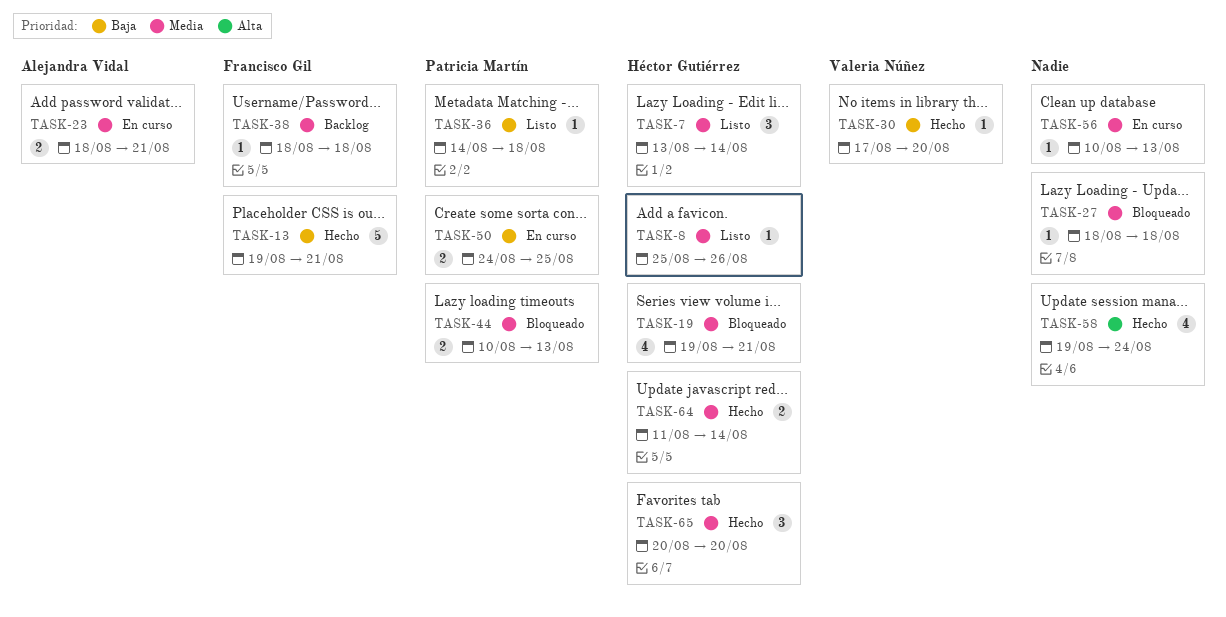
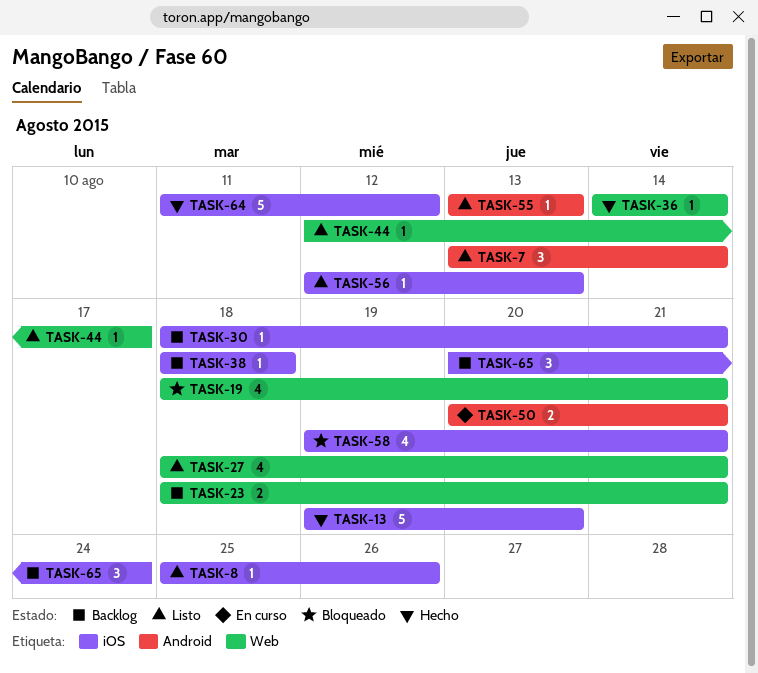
TASK-13, due: Aug 21 -> Aug 20
TASK-19, start: Aug 19 -> Aug 18
TASK-23, status: En curso -> Backlog
TASK-27, status: Bloqueado -> Listo
TASK-27, estimate: 1 -> 4
TASK-27, due: Aug 18 -> Aug 21
TASK-30, status: Hecho -> Backlog
TASK-30, start: Aug 17 -> Aug 18
TASK-30, due: Aug 20 -> Aug 21
TASK-36, status: Listo -> Hecho
TASK-36, due: Aug 18 -> Aug 14
TASK-44, status: Bloqueado -> Listo
TASK-44, estimate: 2 -> 1
TASK-44, start: Aug 10 -> Aug 12
TASK-44, due: Aug 13 -> Aug 17
TASK-50, start: Aug 24 -> Aug 20
TASK-50, due: Aug 25 -> Aug 21
TASK-55: none -> present
TASK-56, status: En curso -> Listo
TASK-56, start: Aug 10 -> Aug 12
TASK-58, status: Hecho -> Bloqueado
TASK-58, due: Aug 24 -> Aug 21
TASK-64, estimate: 2 -> 5
TASK-64, due: Aug 14 -> Aug 12
TASK-65, status: Hecho -> Backlog
TASK-65, due: Aug 20 -> Aug 24

